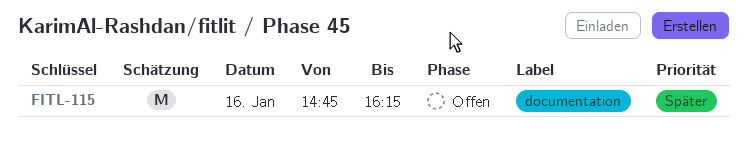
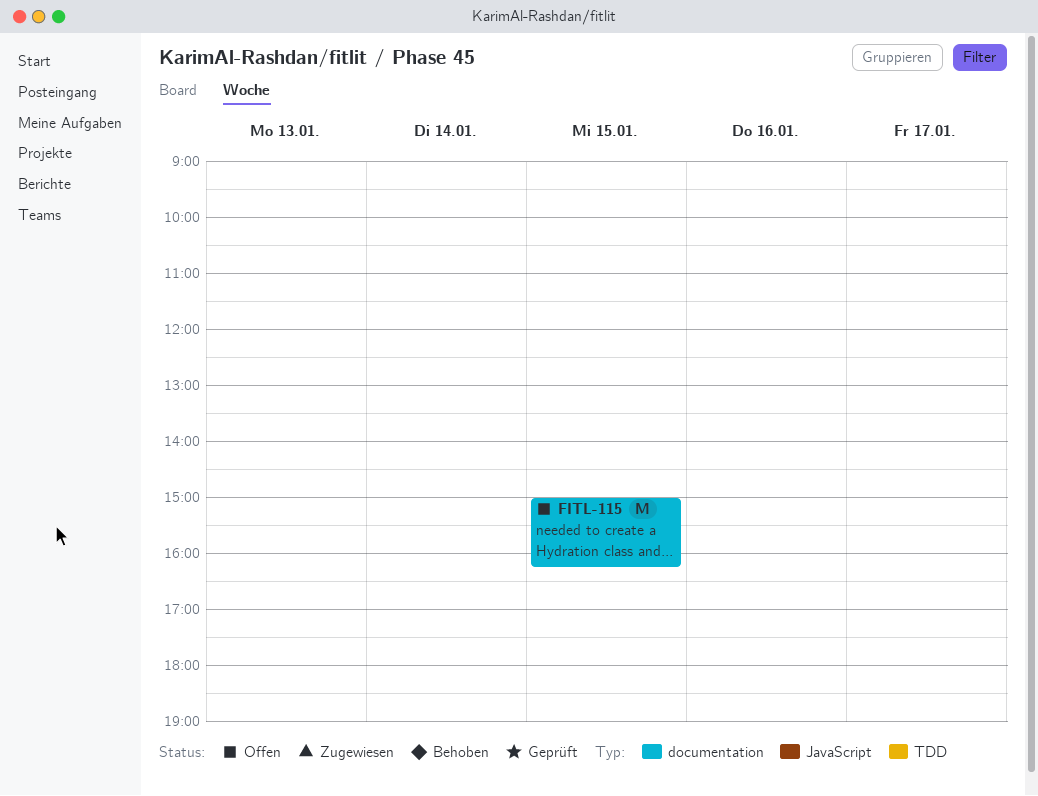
FITL-115, day: Jan 16 -> Jan 15
FITL-115, begins: 14:45 -> 15:00

